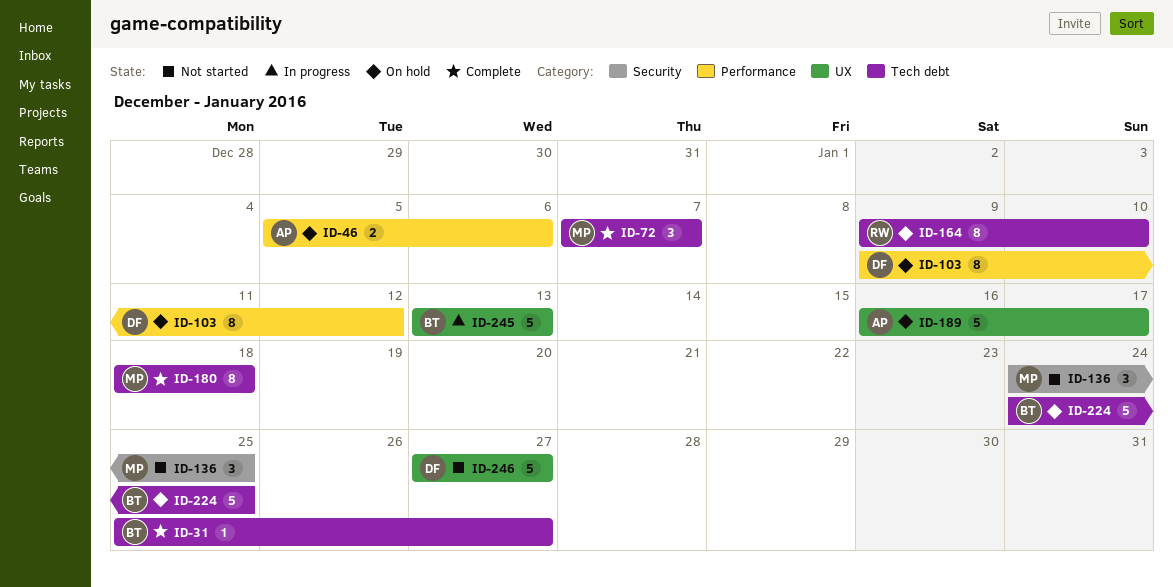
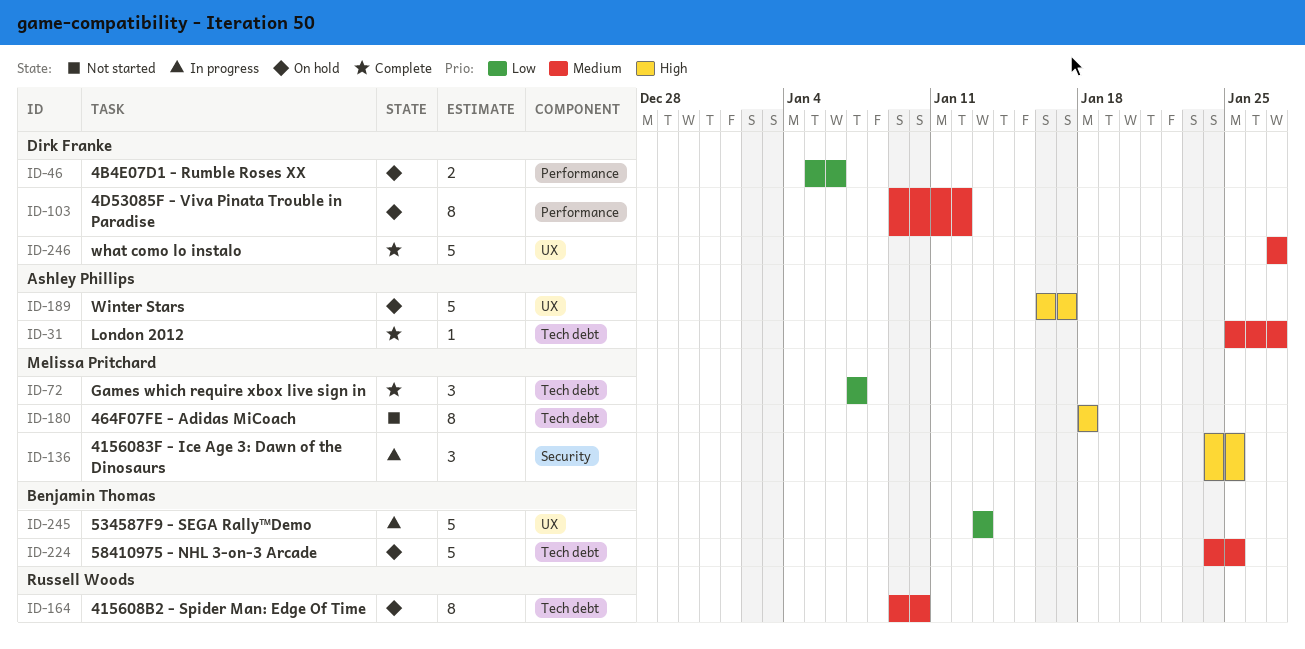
ID-31, owner: Benjamin Thomas -> Ashley Phillips
ID-46, owner: Ashley Phillips -> Dirk Franke
ID-136, status: Not started -> In progress
ID-180, status: Complete -> Not started
ID-246, status: Not started -> Complete

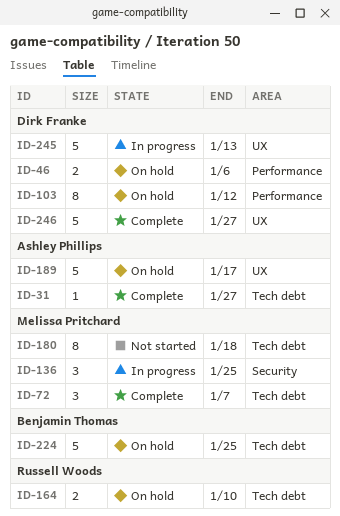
ID-164, estimate: 8 -> 2
ID-245, owner: Benjamin Thomas -> Dirk Franke

